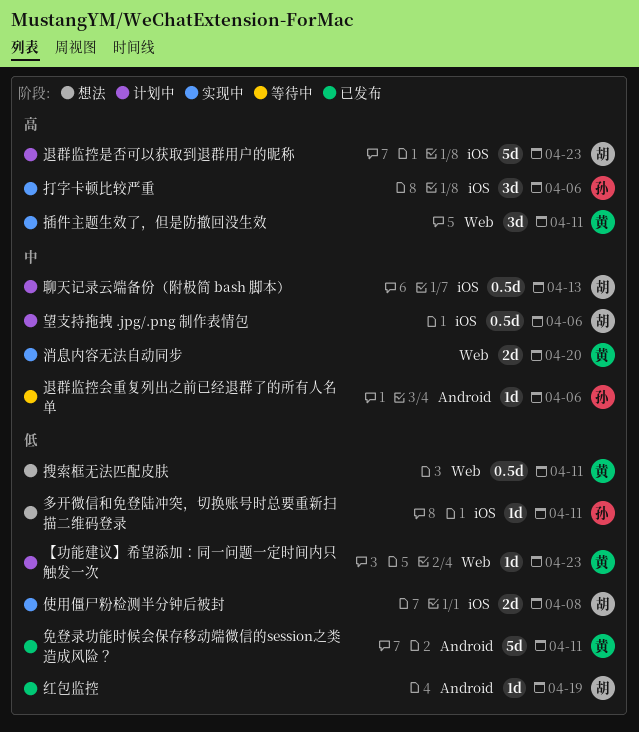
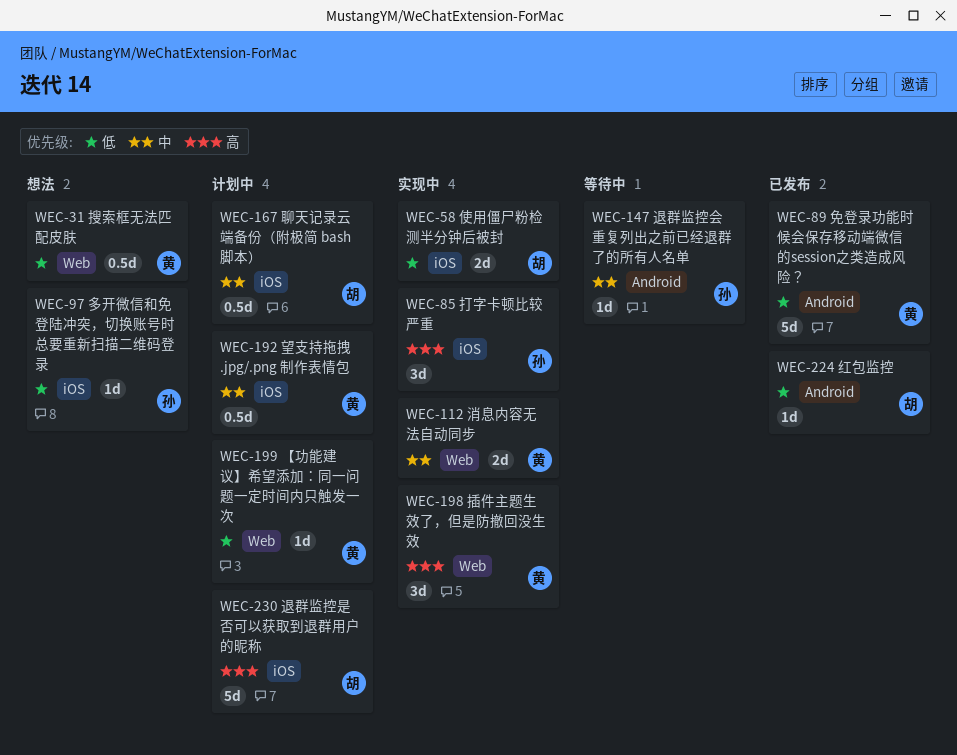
望支持拖拽 .jpg/.png 制作表情包, owner: 胡 -> 黄

